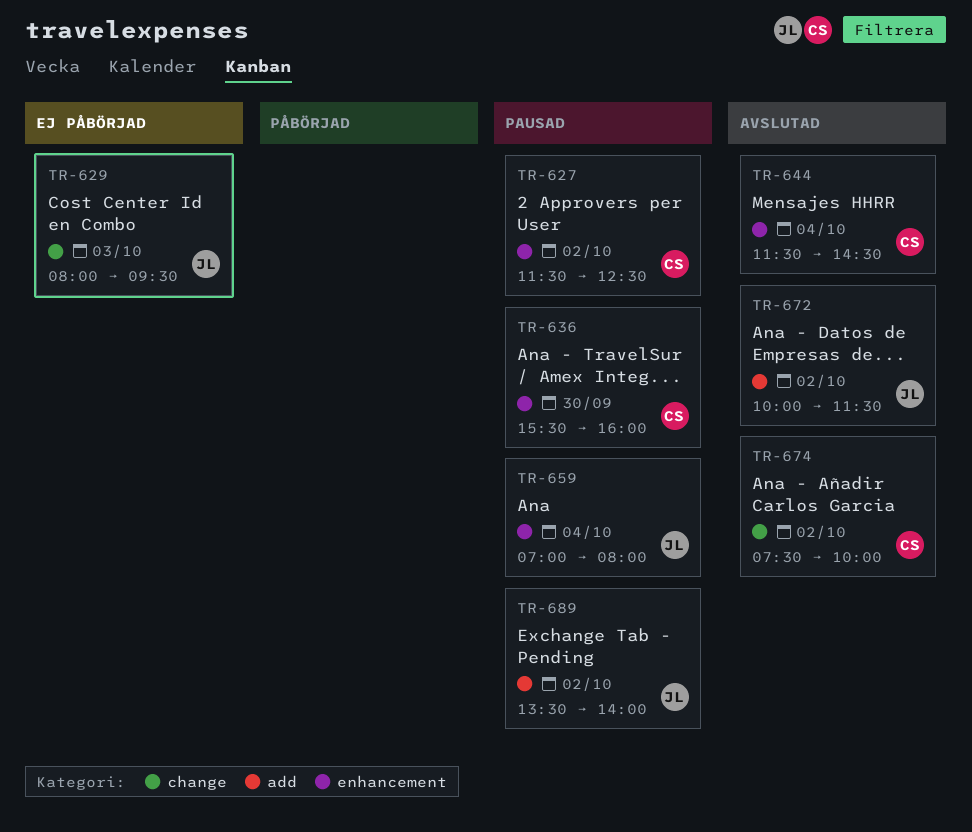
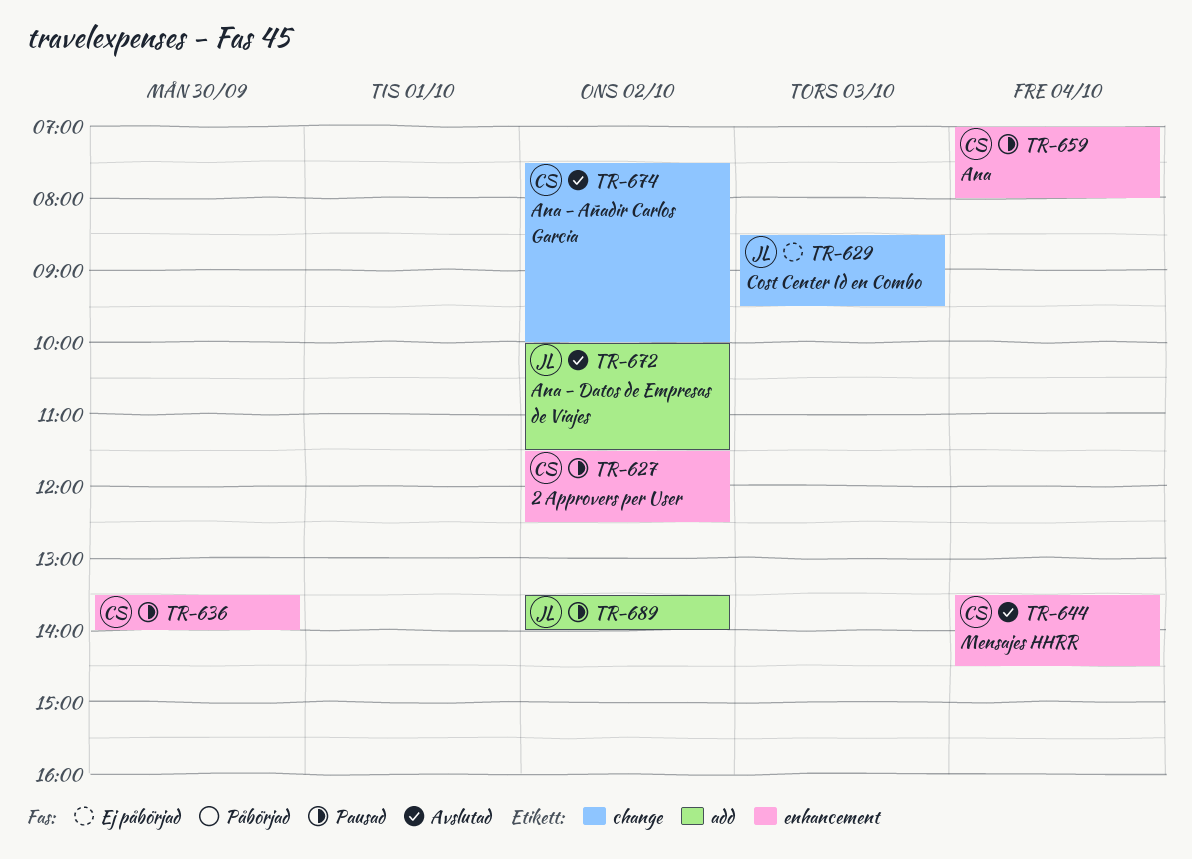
TR-629, begins: 08:00 -> 08:30
TR-636, begins: 15:30 -> 13:30
TR-636, ends: 16:00 -> 14:00
TR-644, begins: 11:30 -> 13:30
TR-659, owner: JL -> CS

